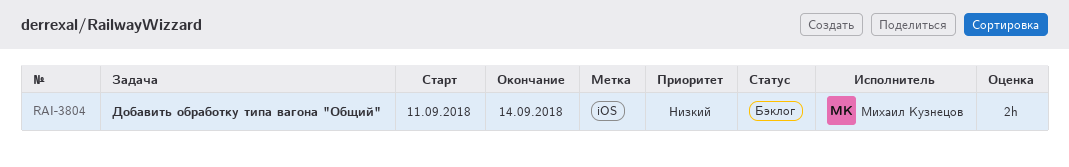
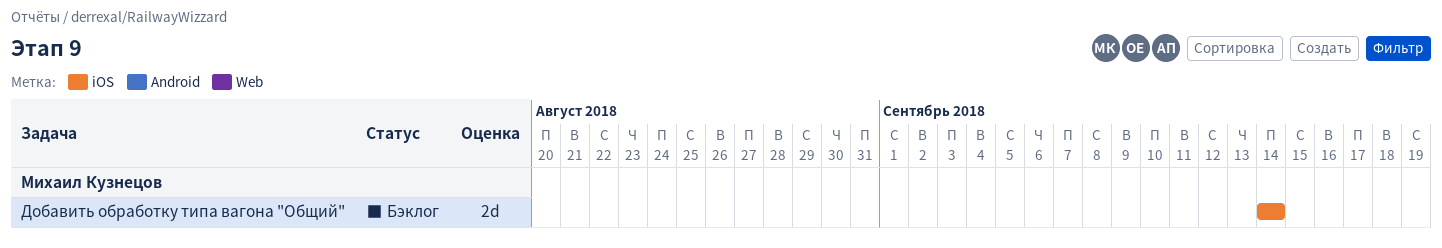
Добавить обработку типа вагона "Общий", estimate: 2h -> 2d
Добавить обработку типа вагона "Общий", start: Sep 11 -> Sep 14

